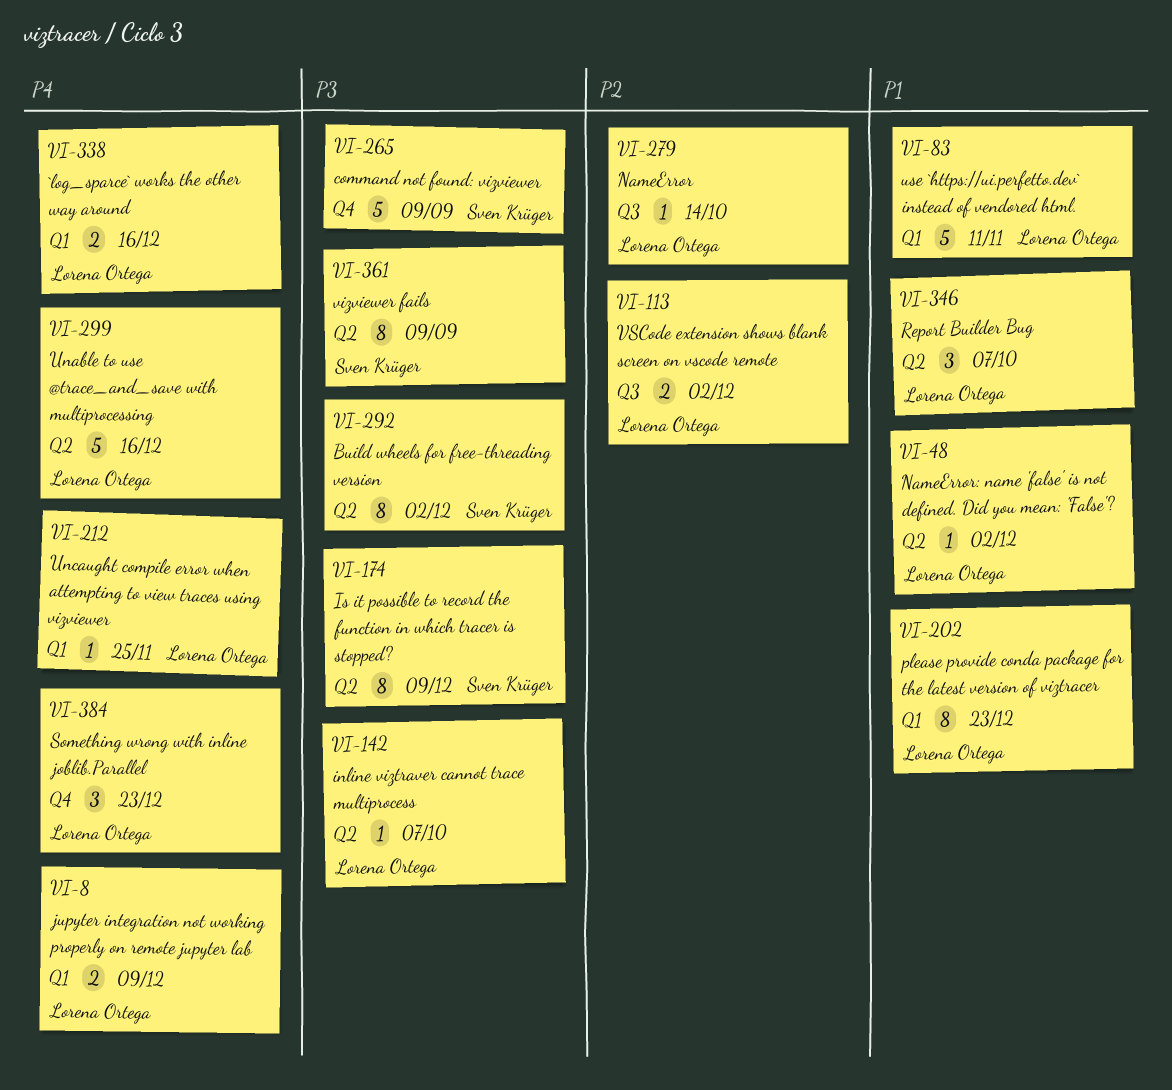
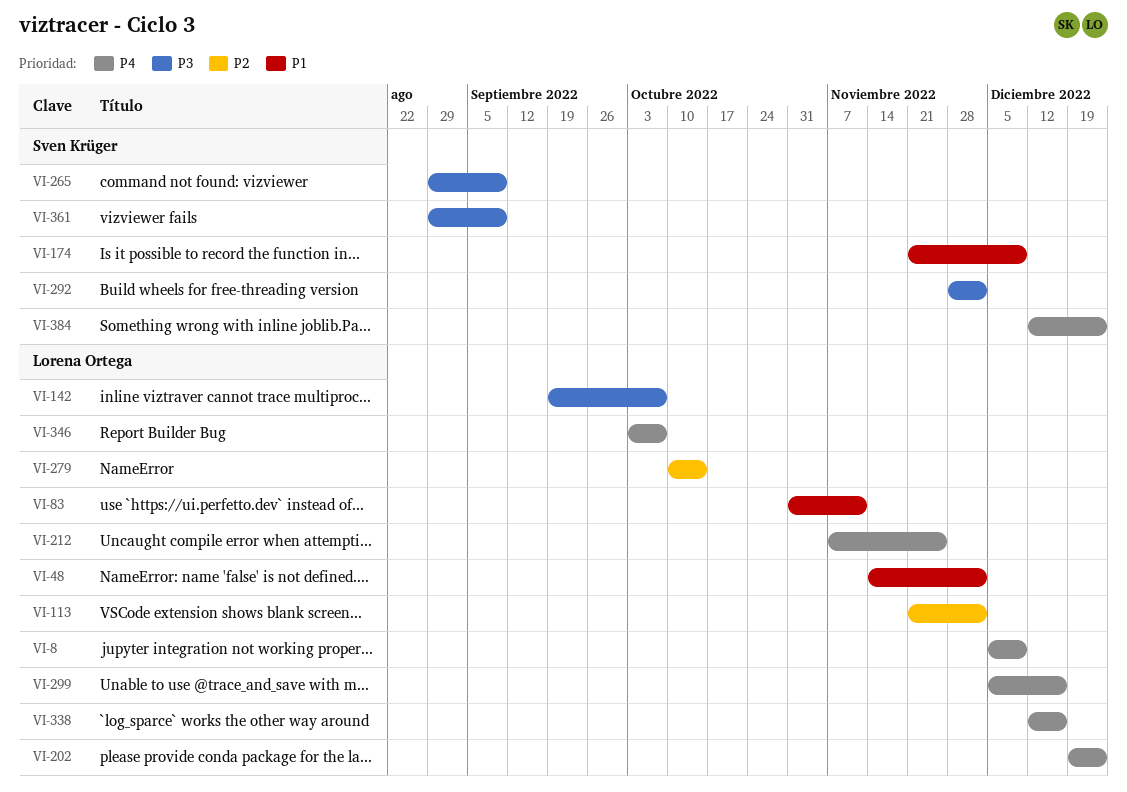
VI-174, priority: P3 -> P1
VI-202, priority: P1 -> P4
VI-346, priority: P1 -> P4
VI-384, owner: Lorena Ortega -> Sven Krüger

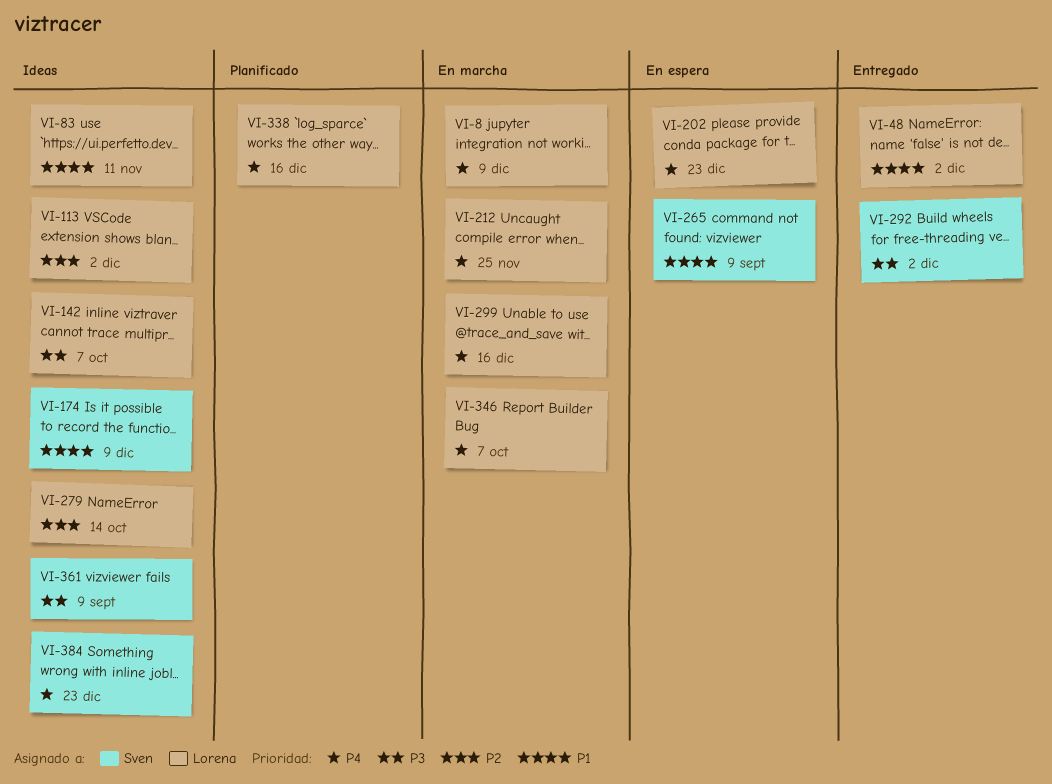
VI-265, priority: P3 -> P1

